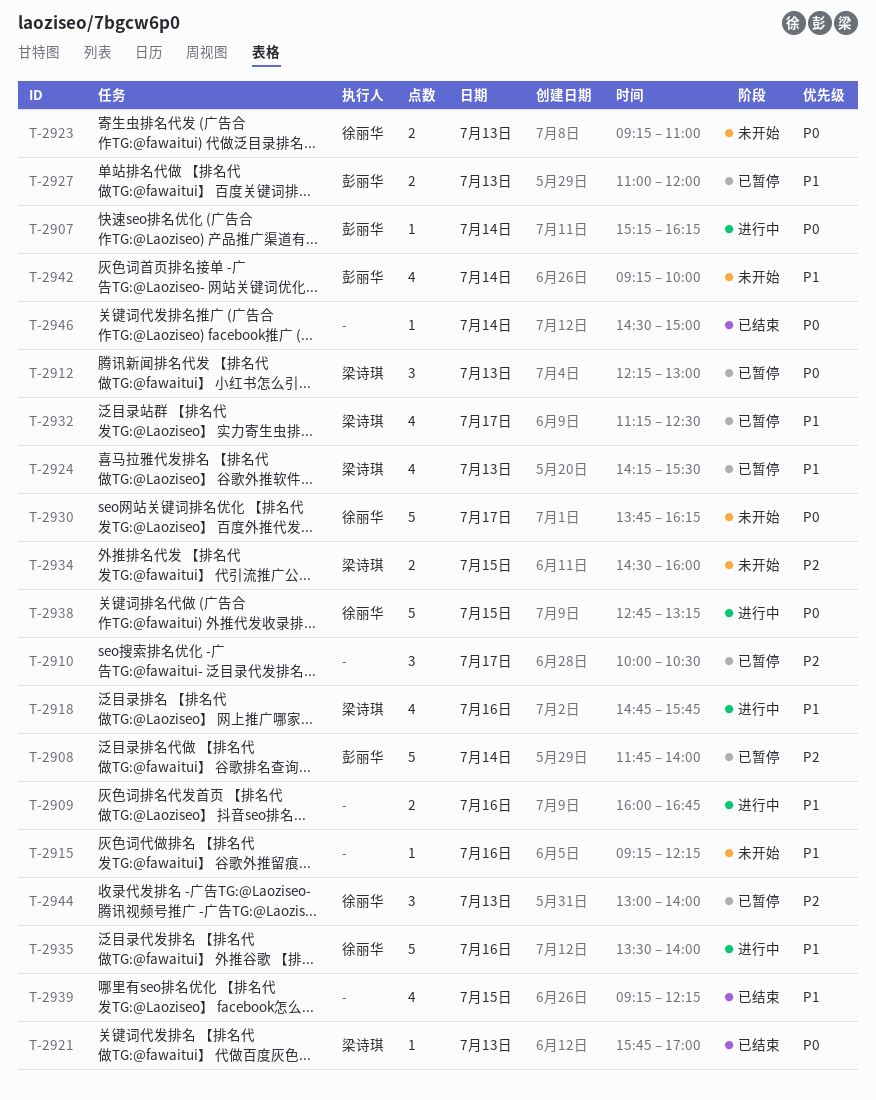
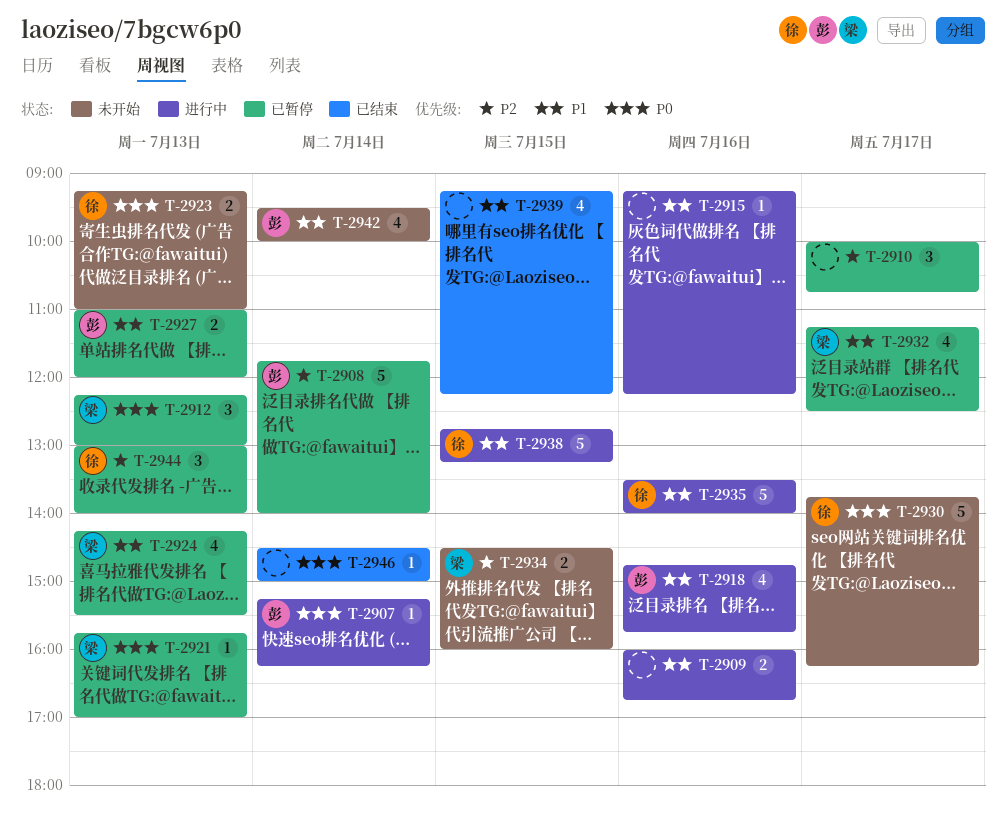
T-2910, ends: 10:30 -> 10:45
T-2915, status: 未开始 -> 进行中
T-2918, owner: 梁诗琪 -> 彭丽华
T-2921, status: 已结束 -> 已暂停
T-2938, priority: P0 -> P1
T-2942, begins: 09:15 -> 09:30

